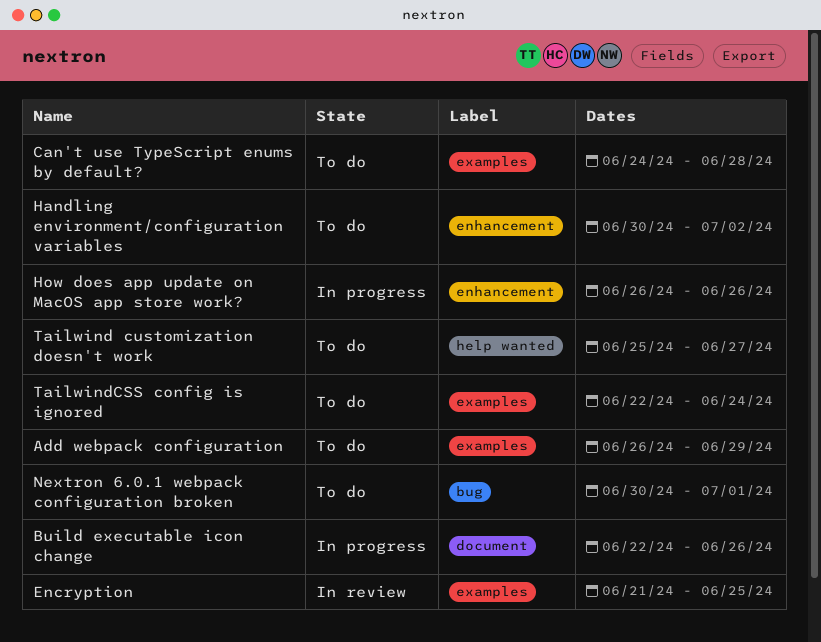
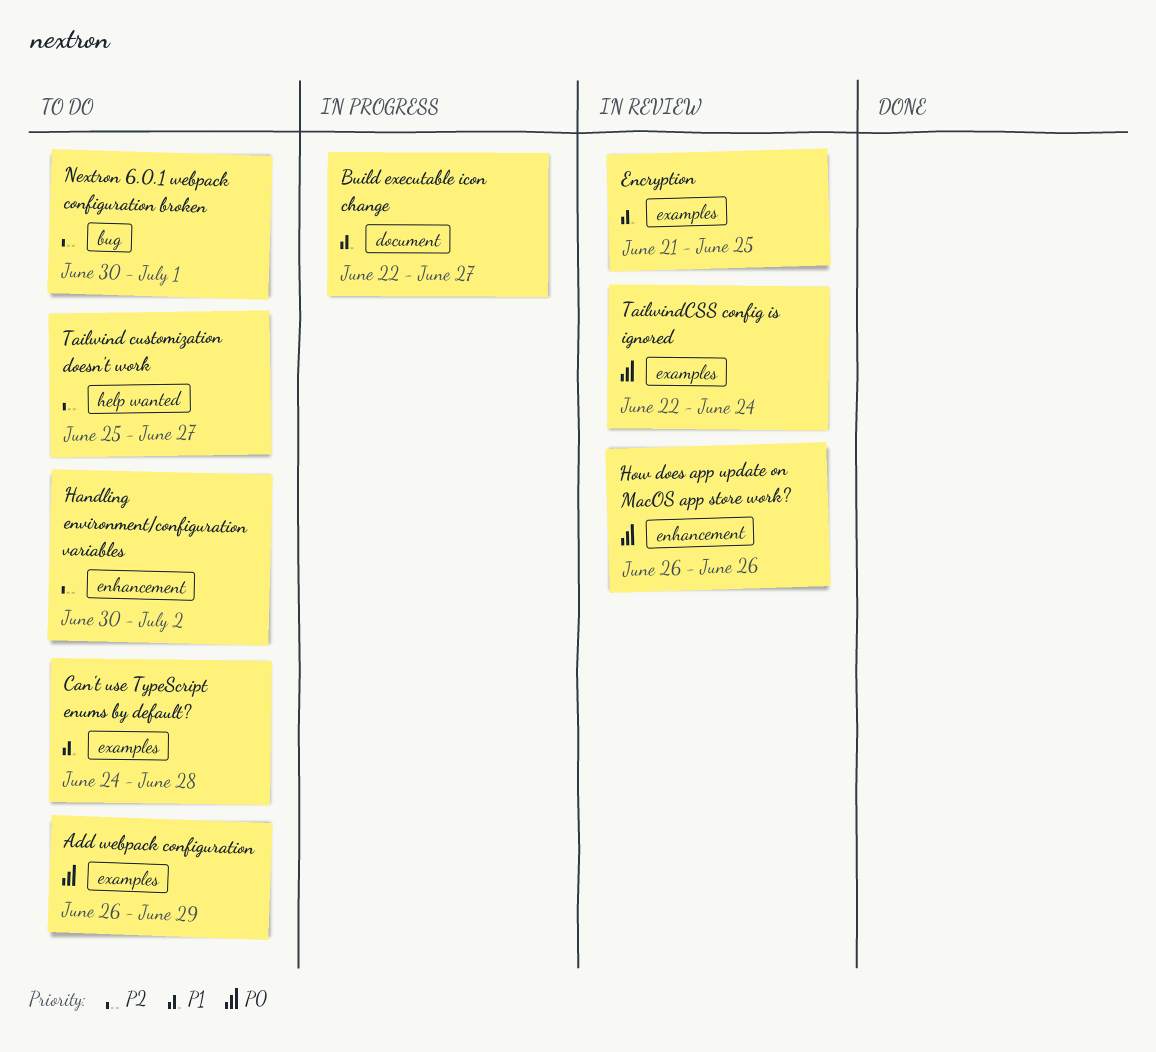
Build executable icon change, due: Jun 26 -> Jun 27
How does app update on MacOS app store work?, status: In progress -> In review
TailwindCSS config is ignored, status: To do -> In review

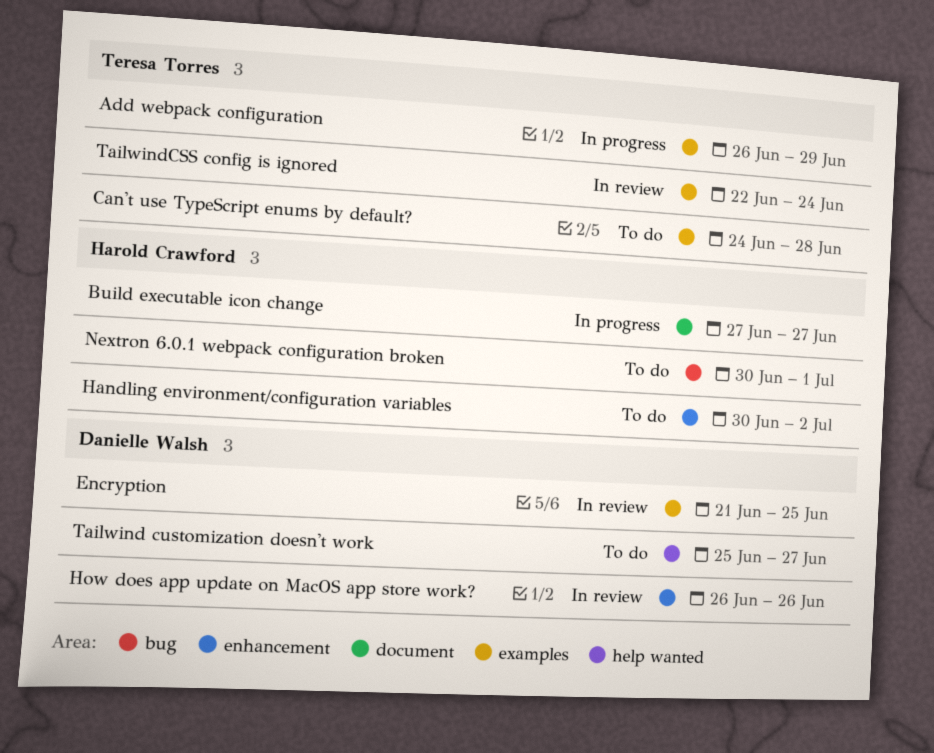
Add webpack configuration, status: To do -> In progress
Build executable icon change, start: Jun 22 -> Jun 27

